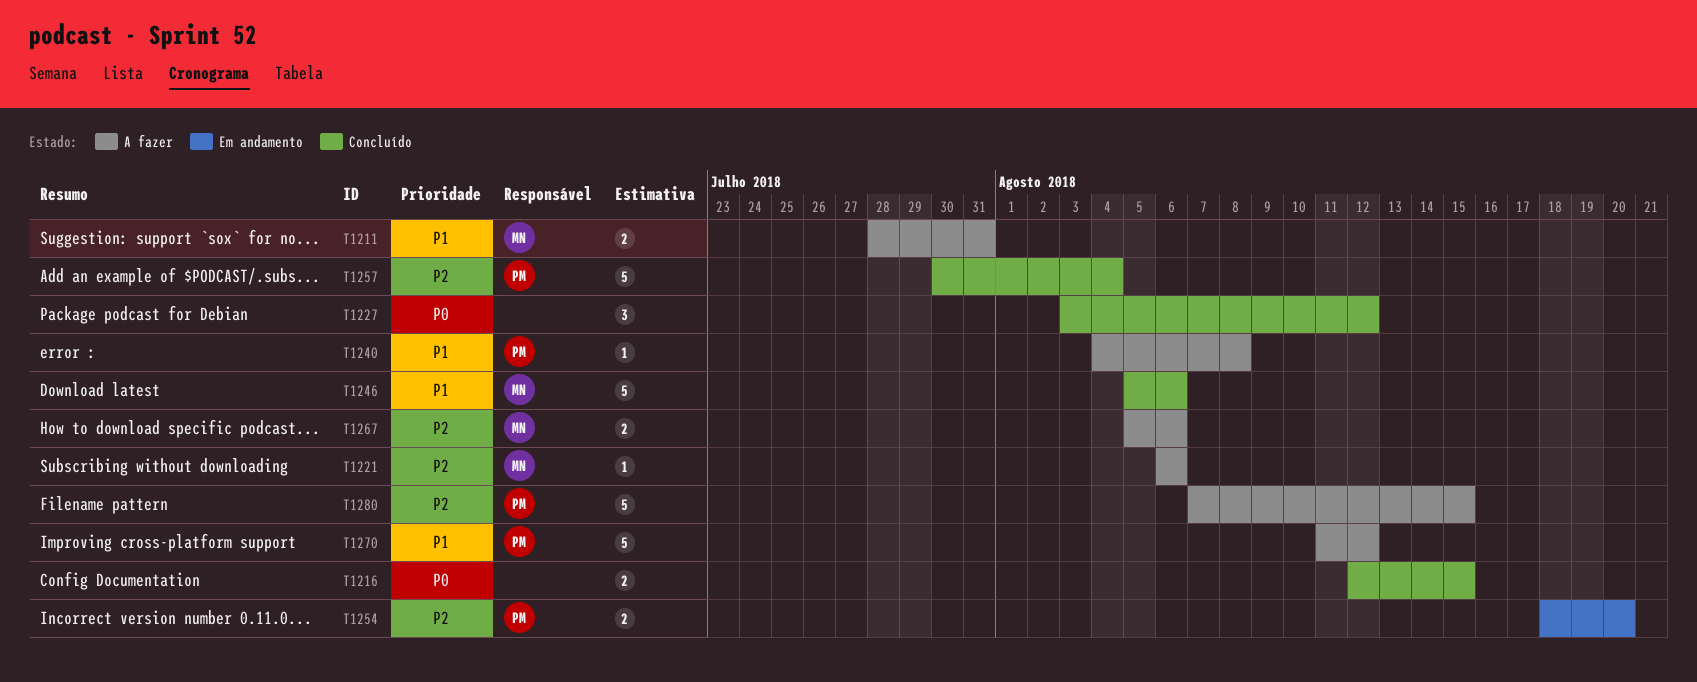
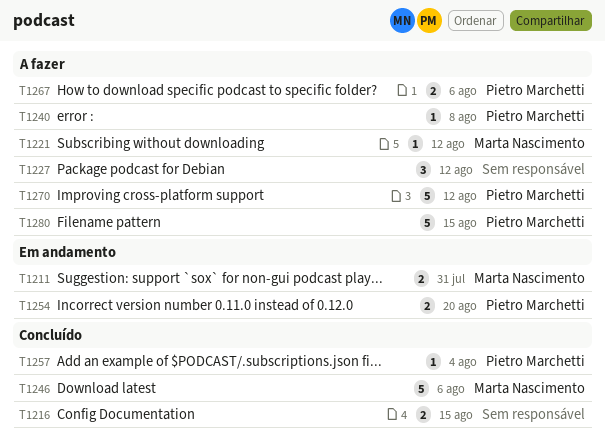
T1211, status: A fazer -> Em andamento
T1221, due: Aug 6 -> Aug 12
T1227, status: Concluído -> A fazer
T1257, estimate: 5 -> 1
T1267, owner: Marta Nascimento -> Pietro Marchetti

